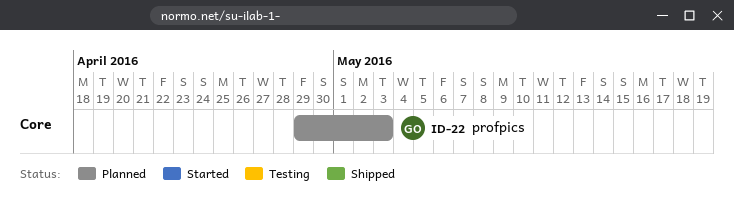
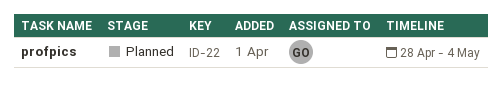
ID-22, start: Apr 29 -> Apr 28
ID-22, due: May 3 -> May 4

